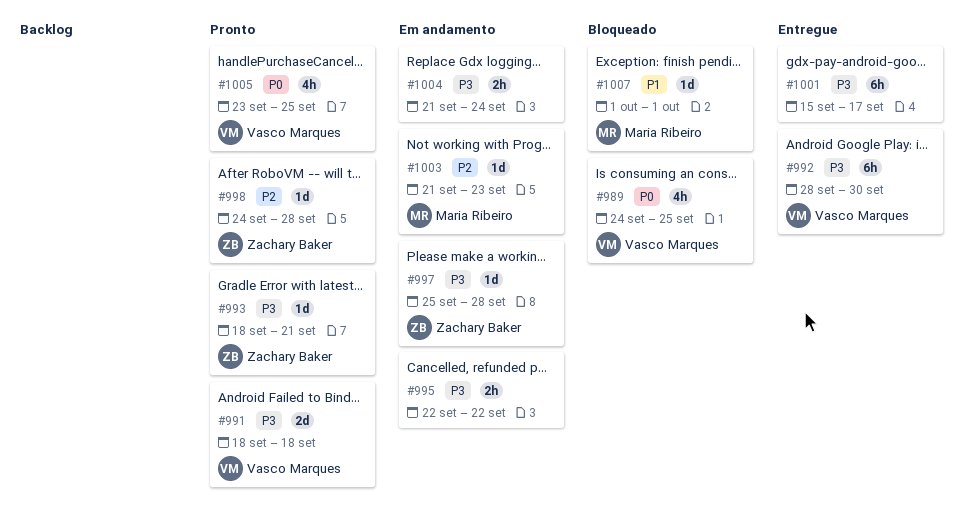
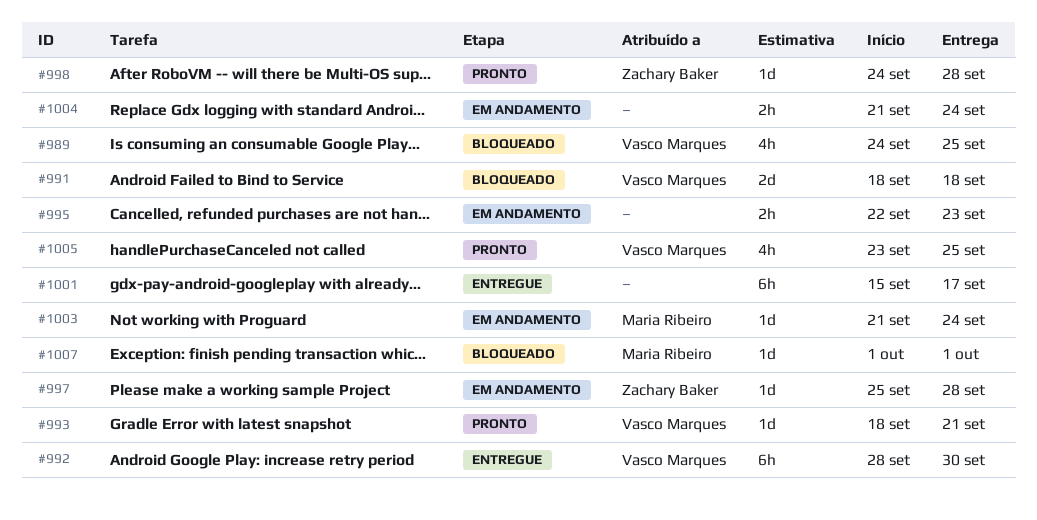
#991, status: Pronto -> Bloqueado
#993, owner: Zachary Baker -> Vasco Marques
#995, due: Sep 22 -> Sep 23
#1003, due: Sep 23 -> Sep 24

